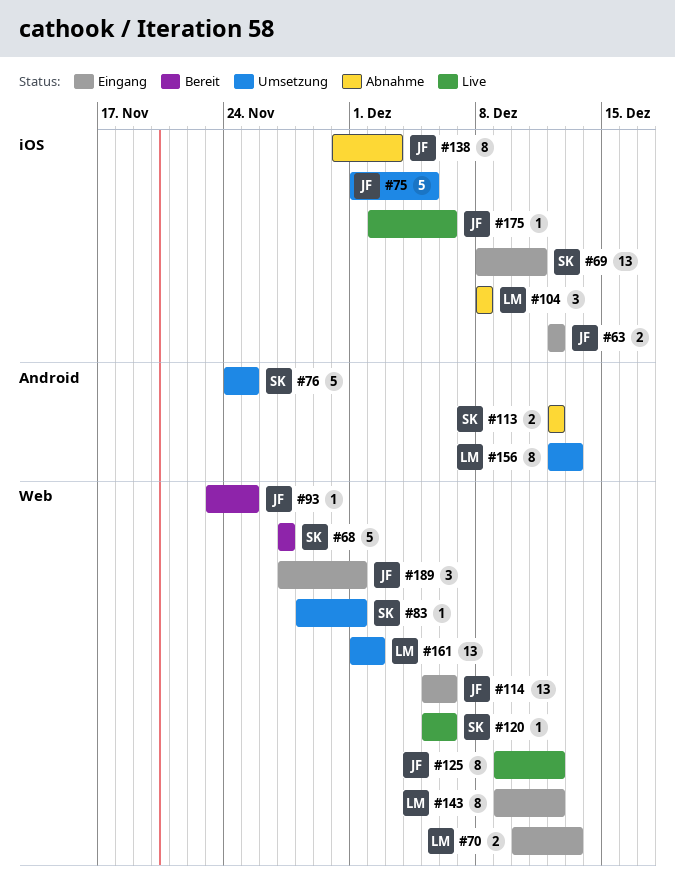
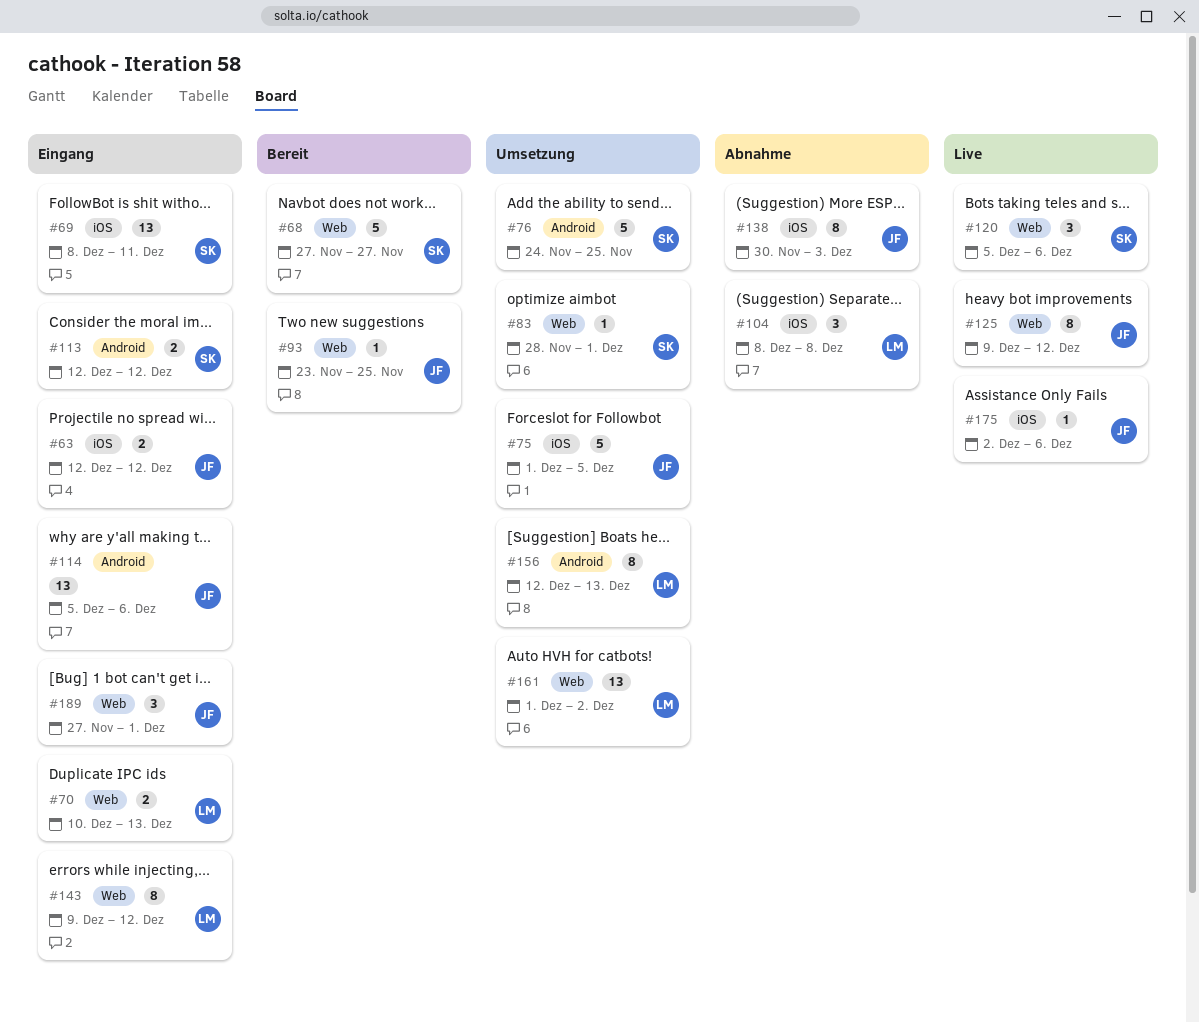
#113, status: Abnahme -> Eingang
#114, label: Web -> Android
#120, estimate: 1 -> 3

